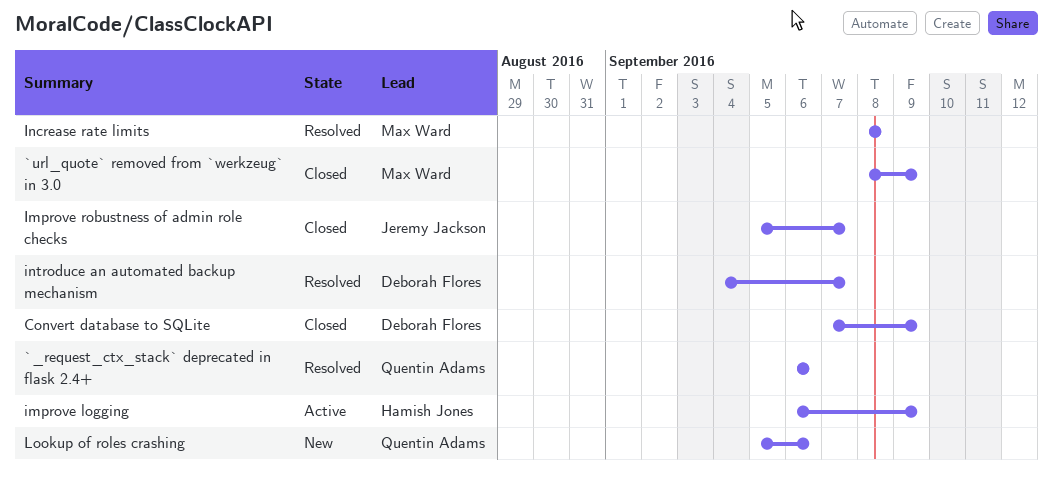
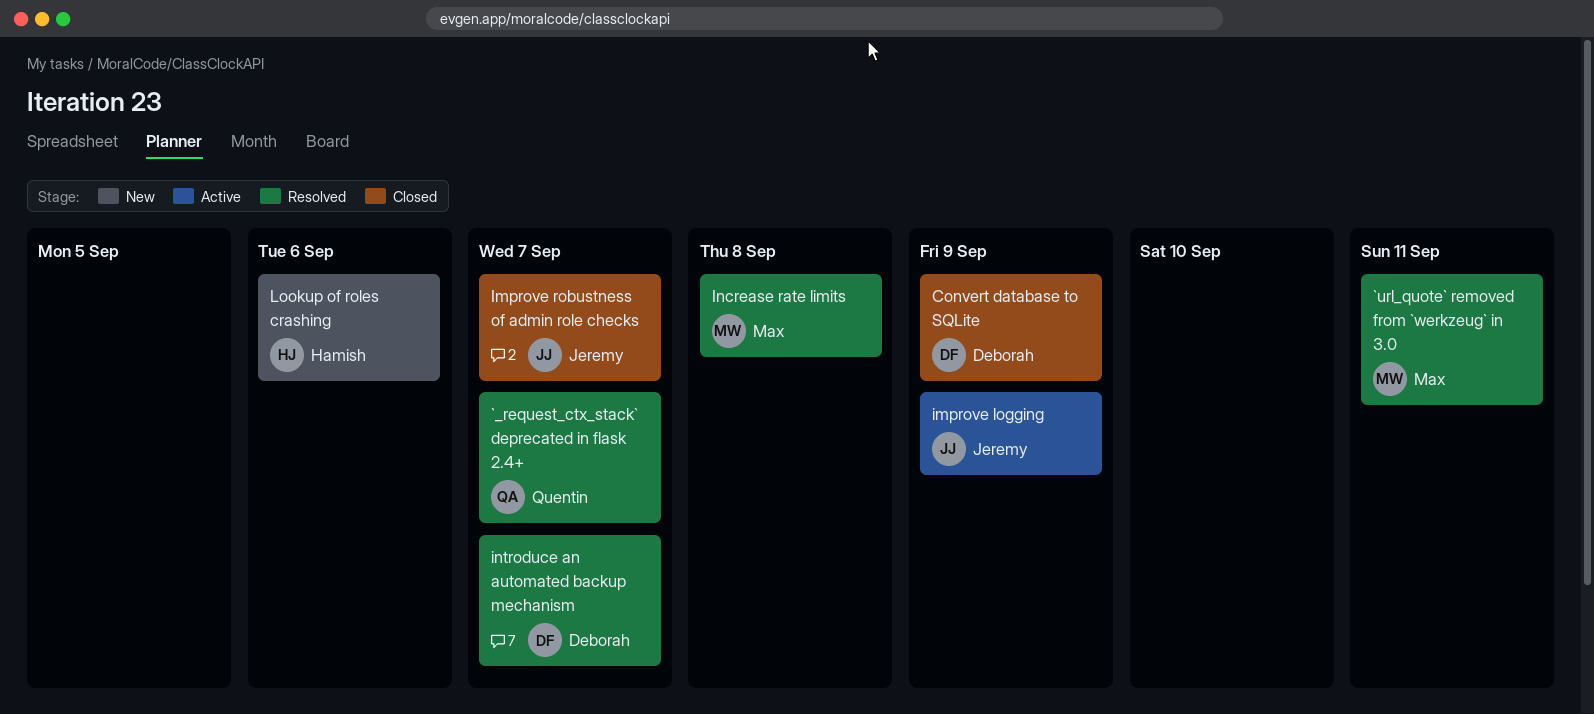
`_request_ctx_stack` deprecated in flask 2.4+, due: Sep 6 -> Sep 7
`url_quote` removed from `werkzeug` in 3.0, status: Closed -> Resolved
`url_quote` removed from `werkzeug` in 3.0, due: Sep 9 -> Sep 11
improve logging, owner: Hamish Jones -> Jeremy Jackson
Lookup of roles crashing, owner: Quentin Adams -> Hamish Jones

